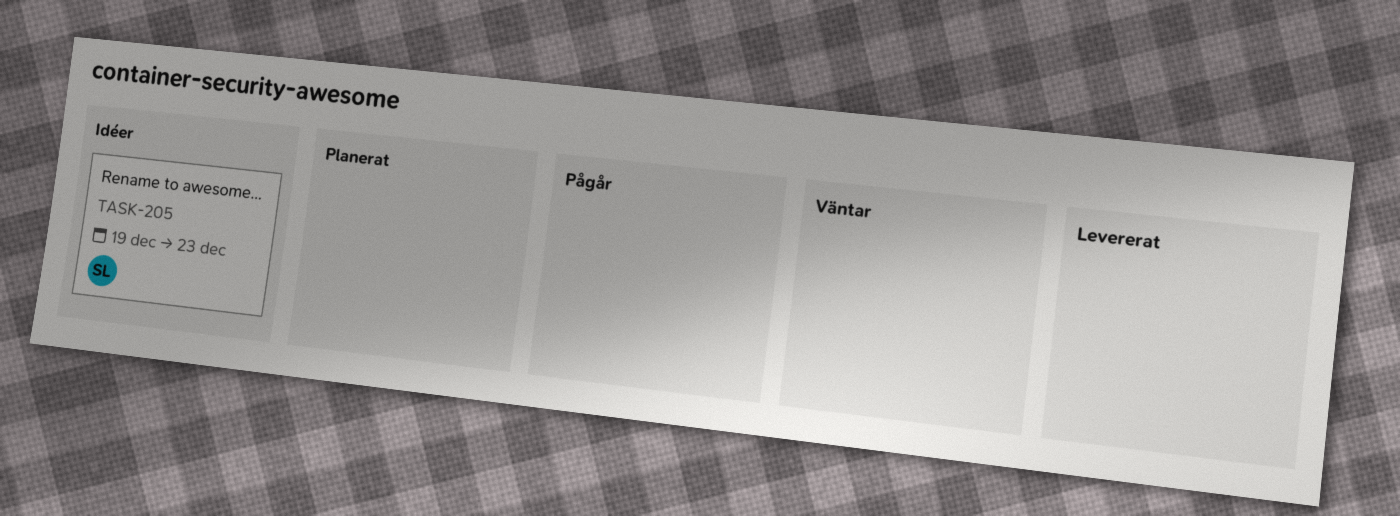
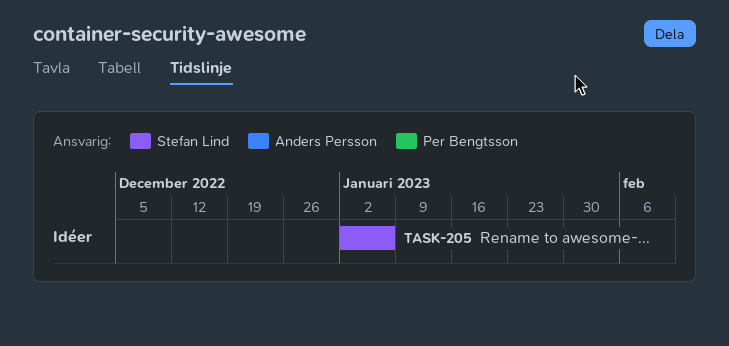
TASK-205, start: Dec 19 -> Jan 2
TASK-205, due: Dec 23 -> Jan 6

